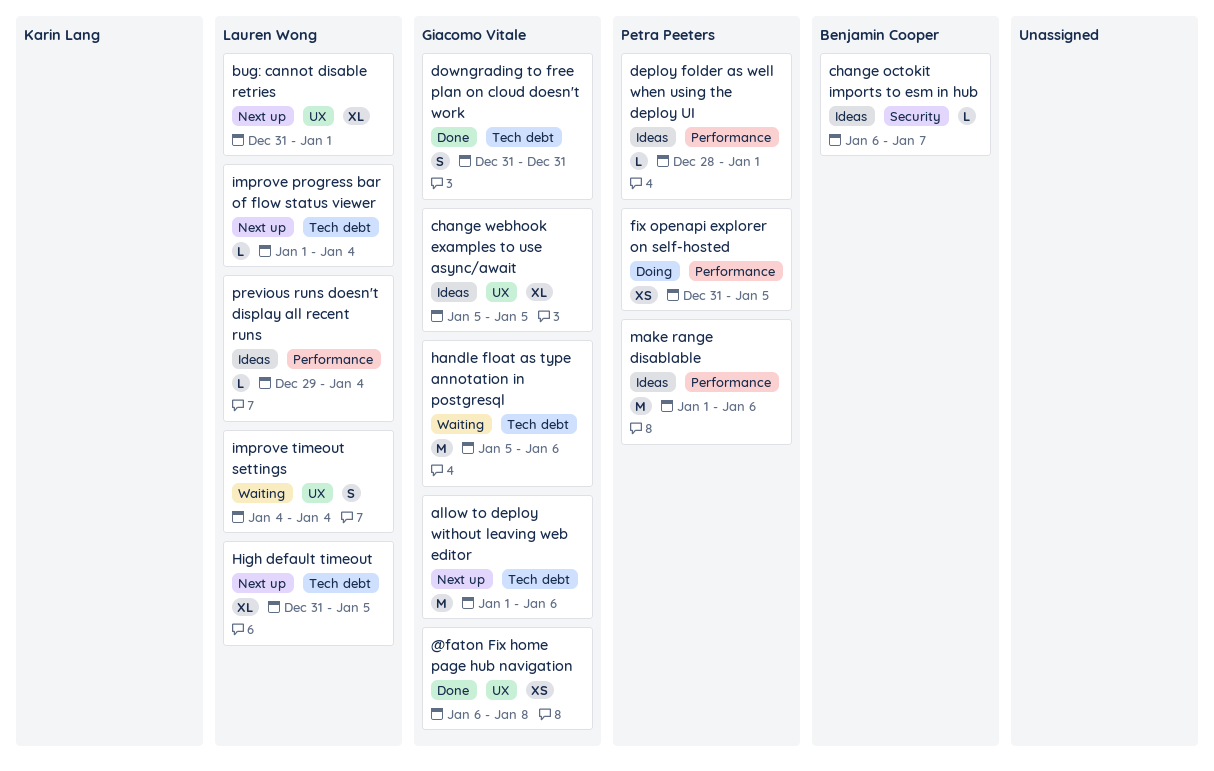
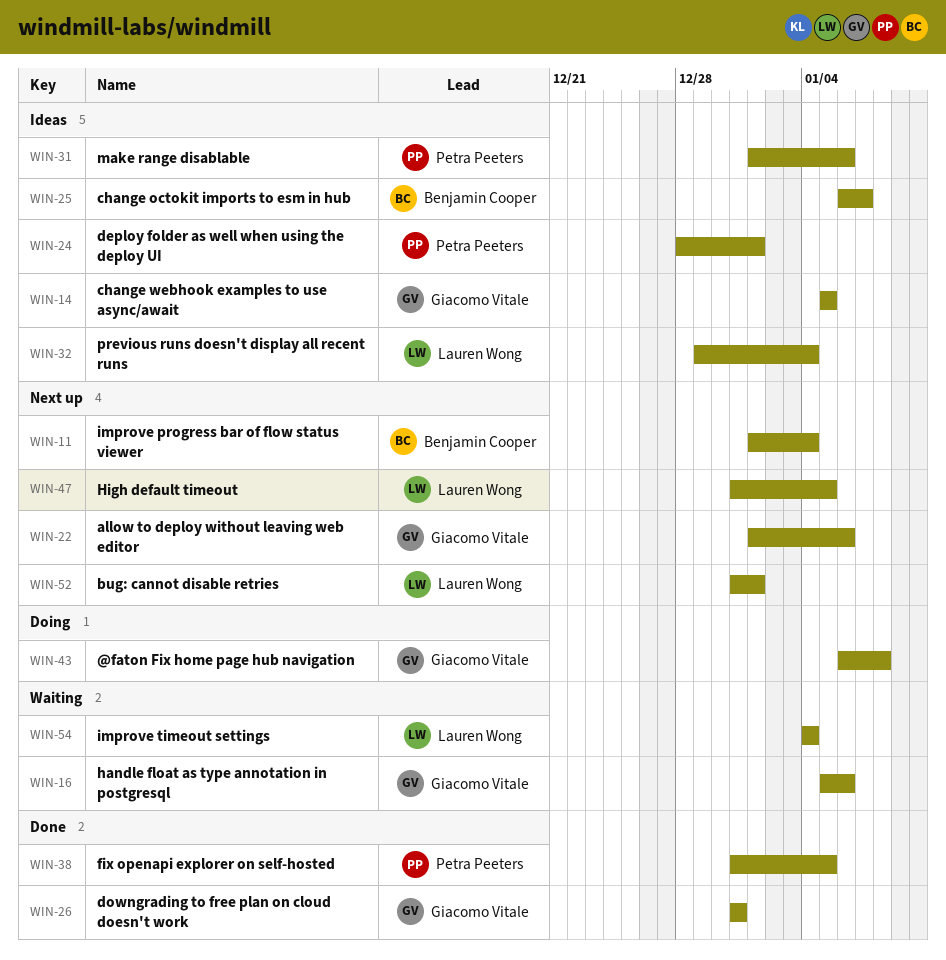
@faton Fix home page hub navigation, status: Done -> Doing
fix openapi explorer on self-hosted, status: Doing -> Done
improve progress bar of flow status viewer, owner: Lauren Wong -> Benjamin Cooper

